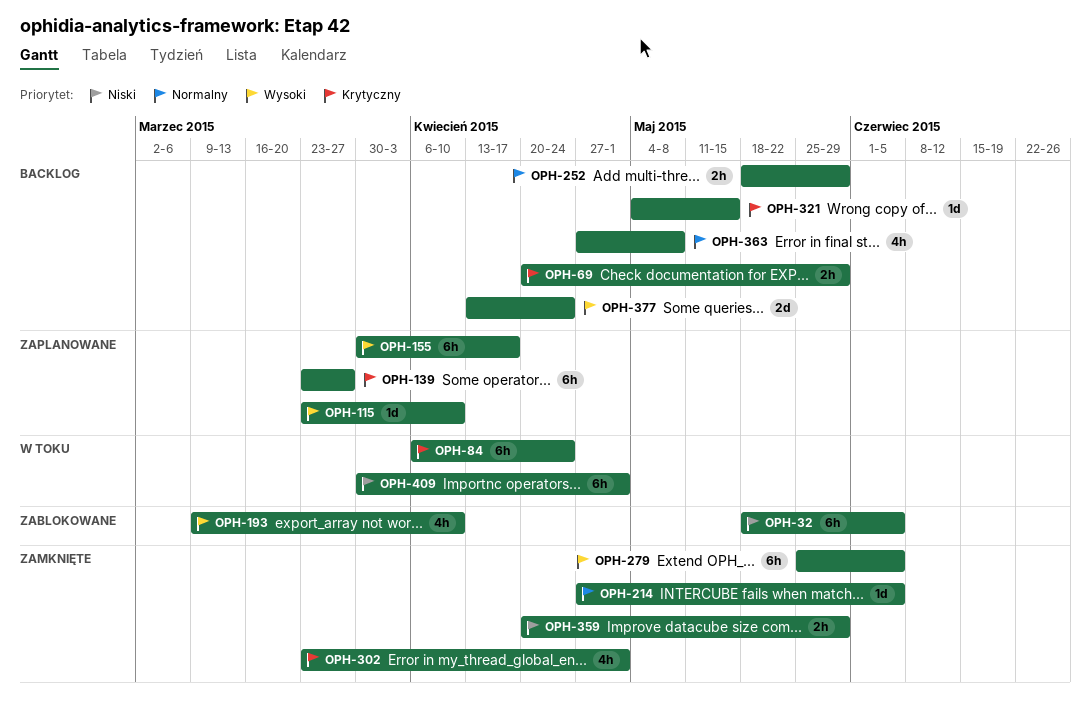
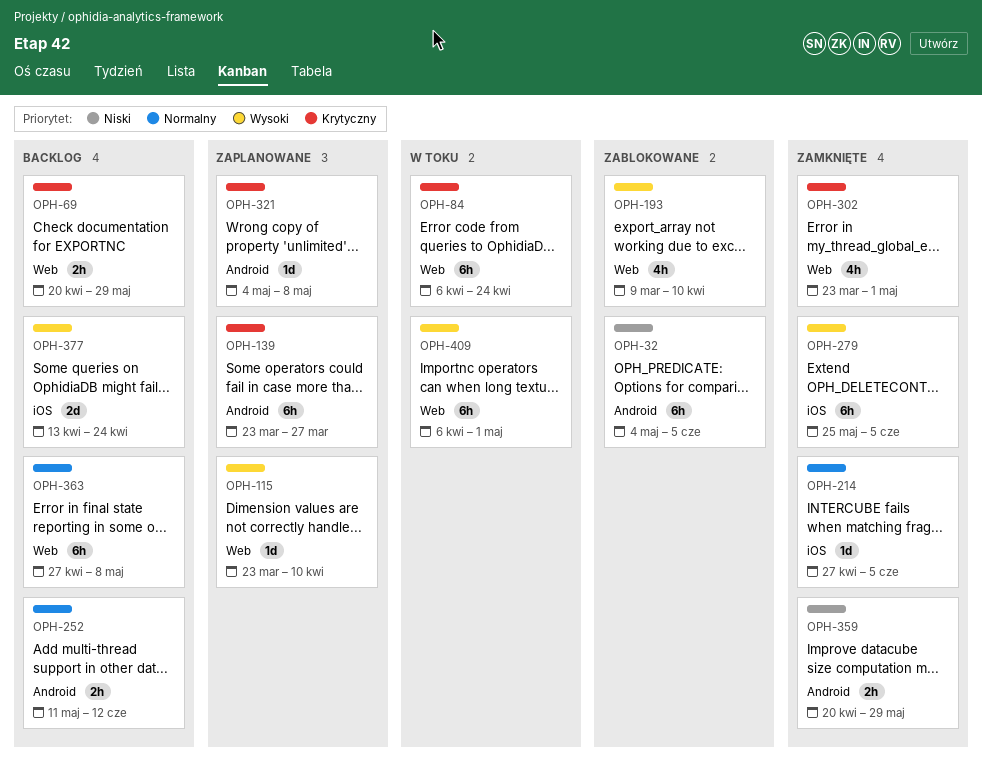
OPH-32, start: May 18 -> May 4
OPH-155: present -> none
OPH-252, start: May 18 -> May 11
OPH-252, due: May 29 -> Jun 12
OPH-321, status: Backlog -> Zaplanowane
OPH-321, due: May 15 -> May 8
OPH-363, estimate: 4h -> 6h
OPH-409, priority: Niski -> Wysoki
OPH-409, start: Mar 30 -> Apr 6

